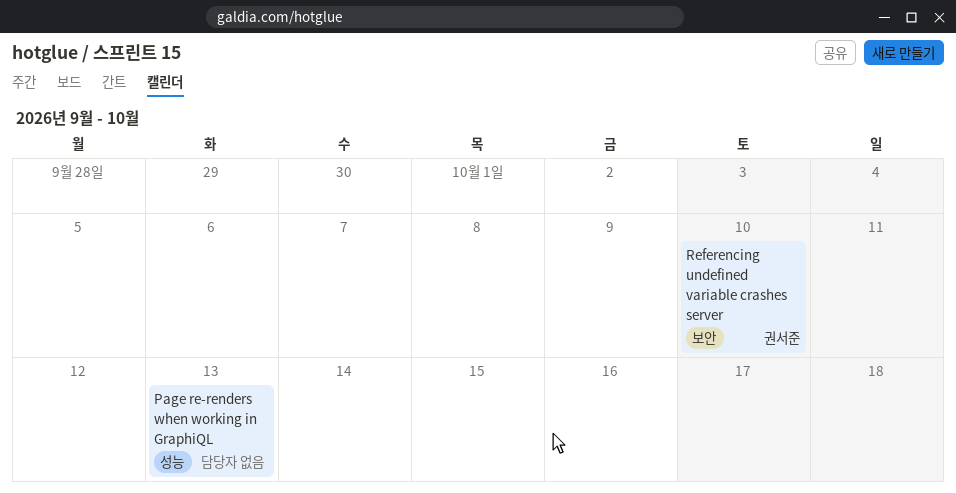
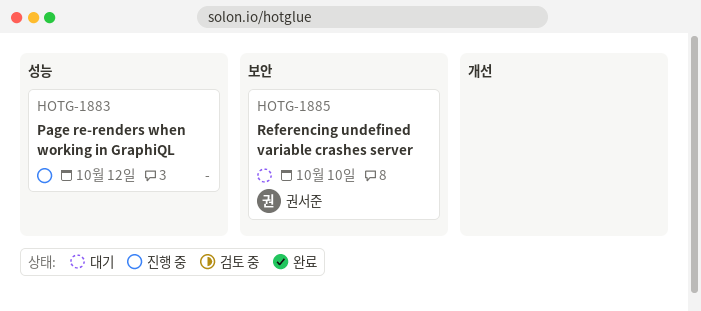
Page re-renders when working in GraphiQL, due: Oct 13 -> Oct 12

